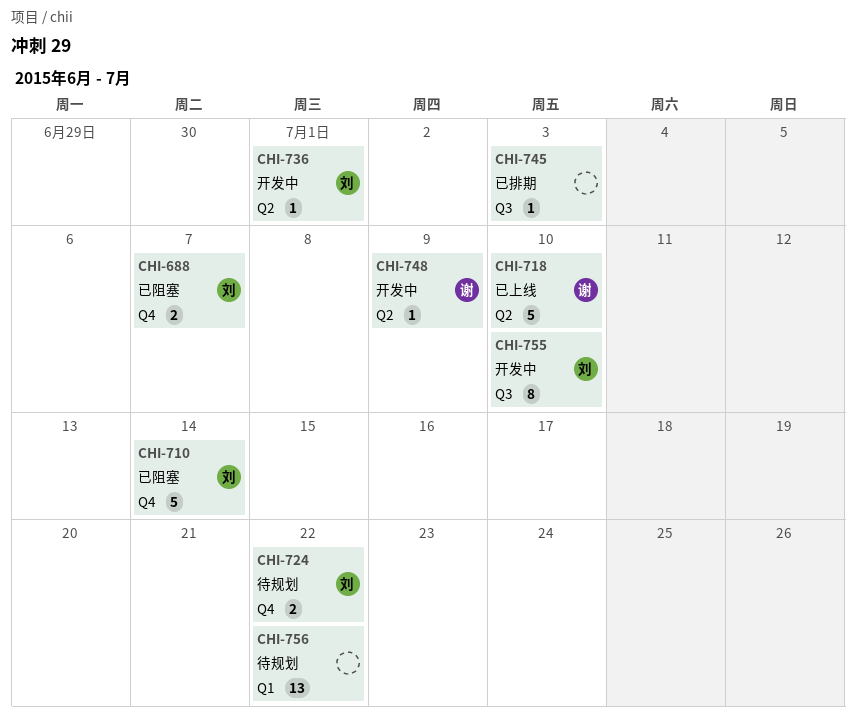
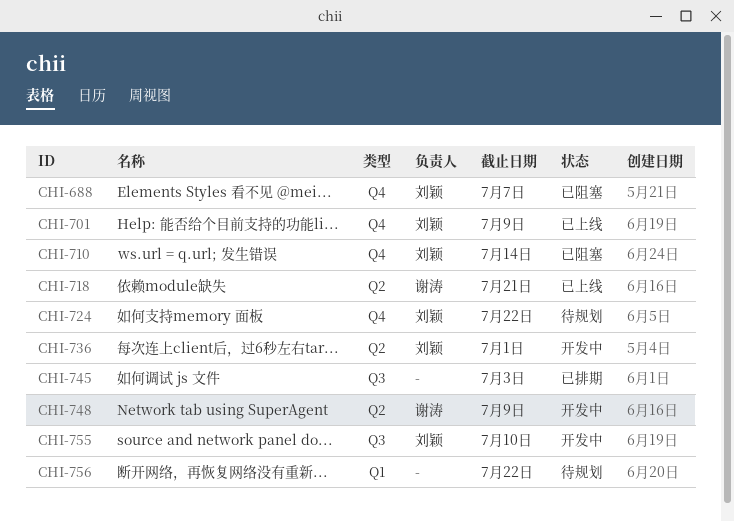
CHI-701: none -> present
CHI-718, due: Jul 10 -> Jul 21

